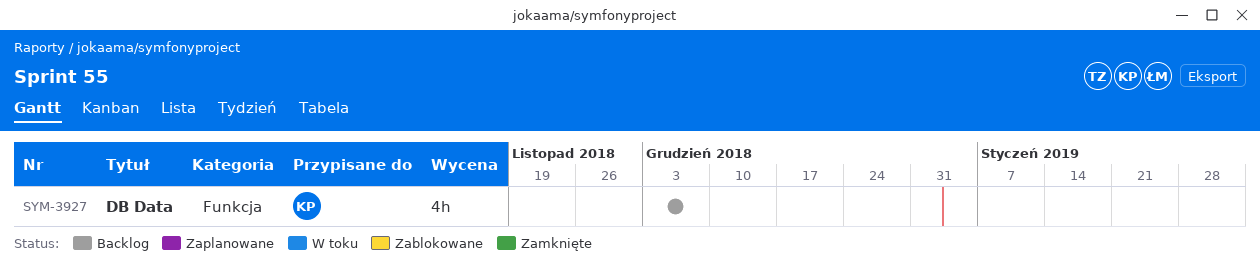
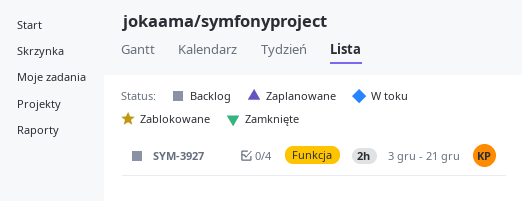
SYM-3927, estimate: 4h -> 2h
SYM-3927, due: Dec 7 -> Dec 21

